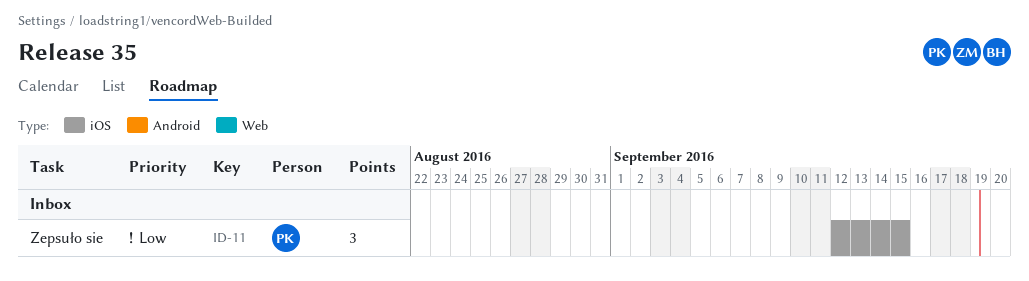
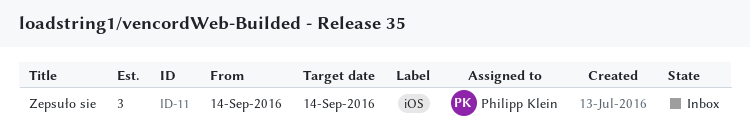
ID-11, start: Sep 12 -> Sep 14
ID-11, due: Sep 15 -> Sep 14

